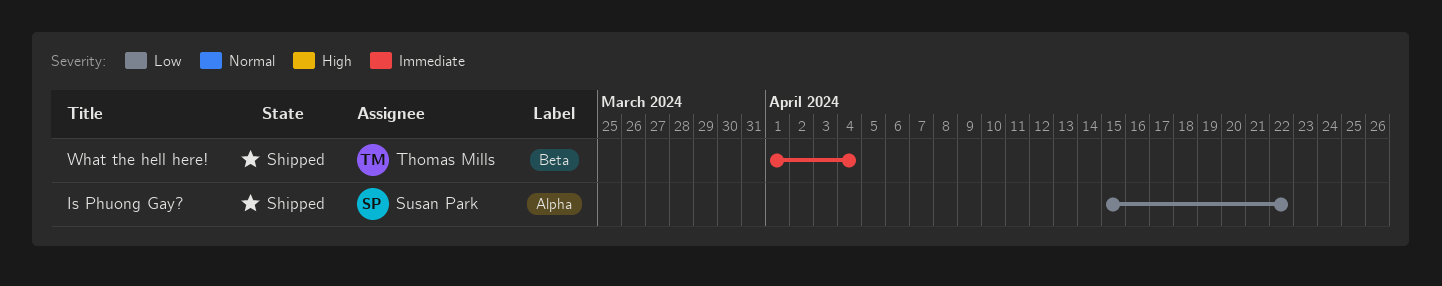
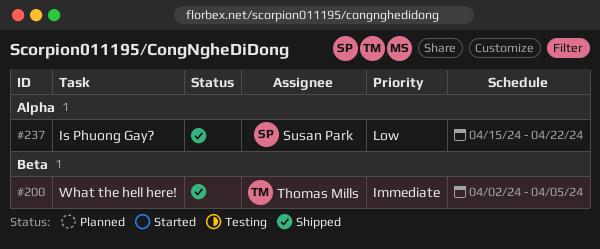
What the hell here!, start: Apr 1 -> Apr 2
What the hell here!, due: Apr 4 -> Apr 5

